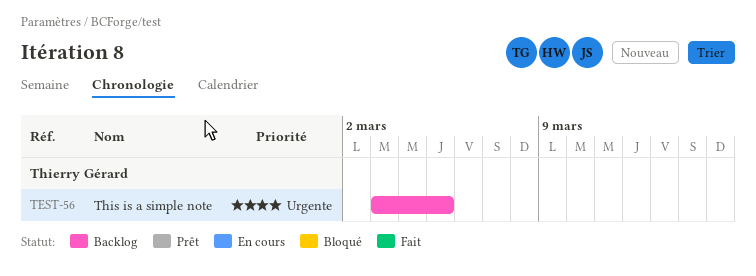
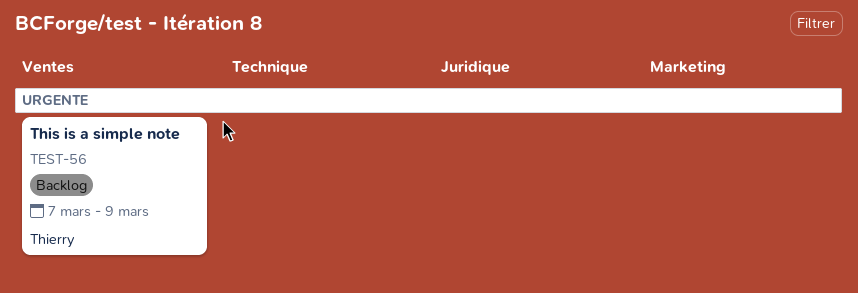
TEST-56, start: Mar 3 -> Mar 7
TEST-56, due: Mar 5 -> Mar 9

